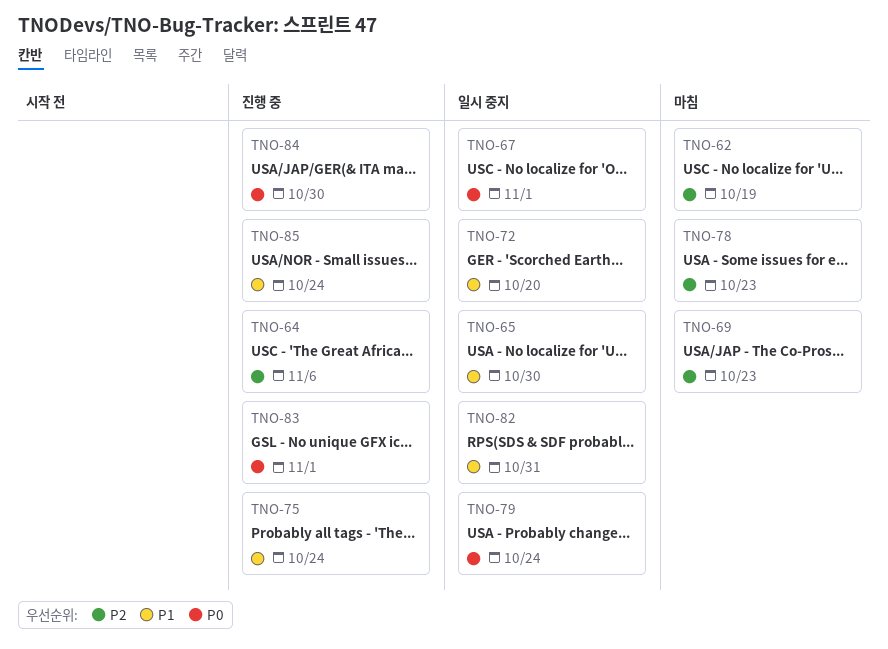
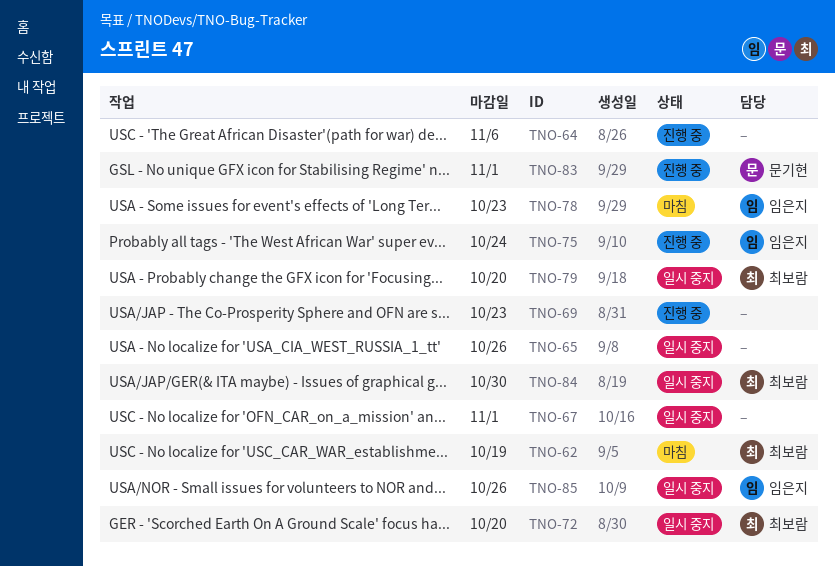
TNO-65, due: Oct 30 -> Oct 26
TNO-69, status: 마침 -> 진행 중
TNO-79, due: Oct 24 -> Oct 20
TNO-82: present -> none
TNO-84, status: 진행 중 -> 일시 중지
TNO-85, status: 진행 중 -> 일시 중지
TNO-85, due: Oct 24 -> Oct 26

